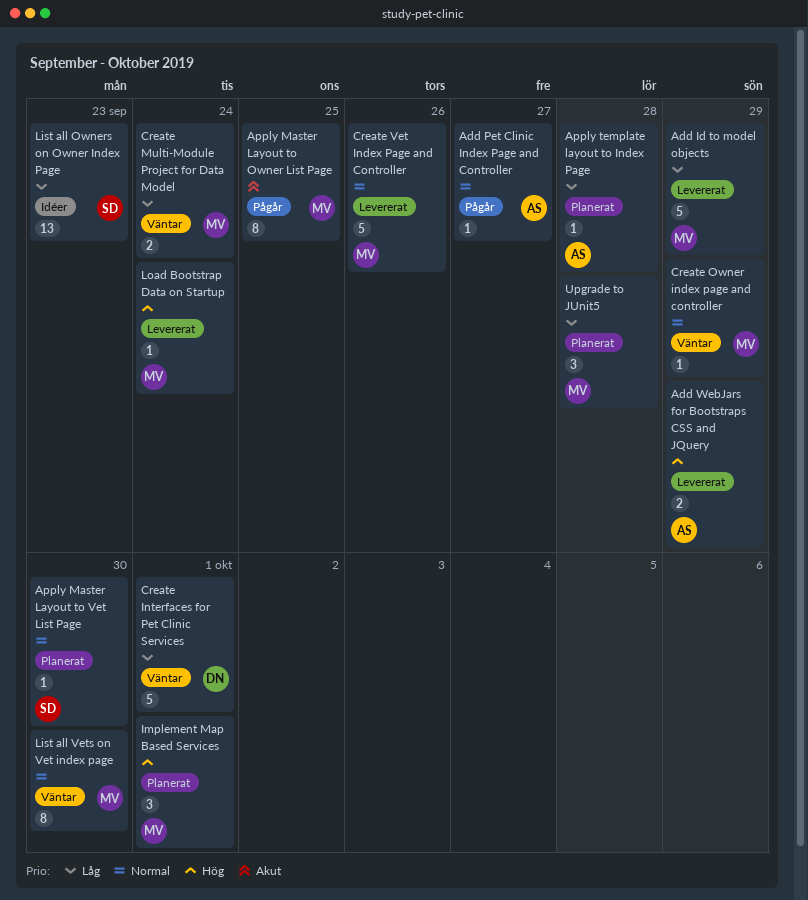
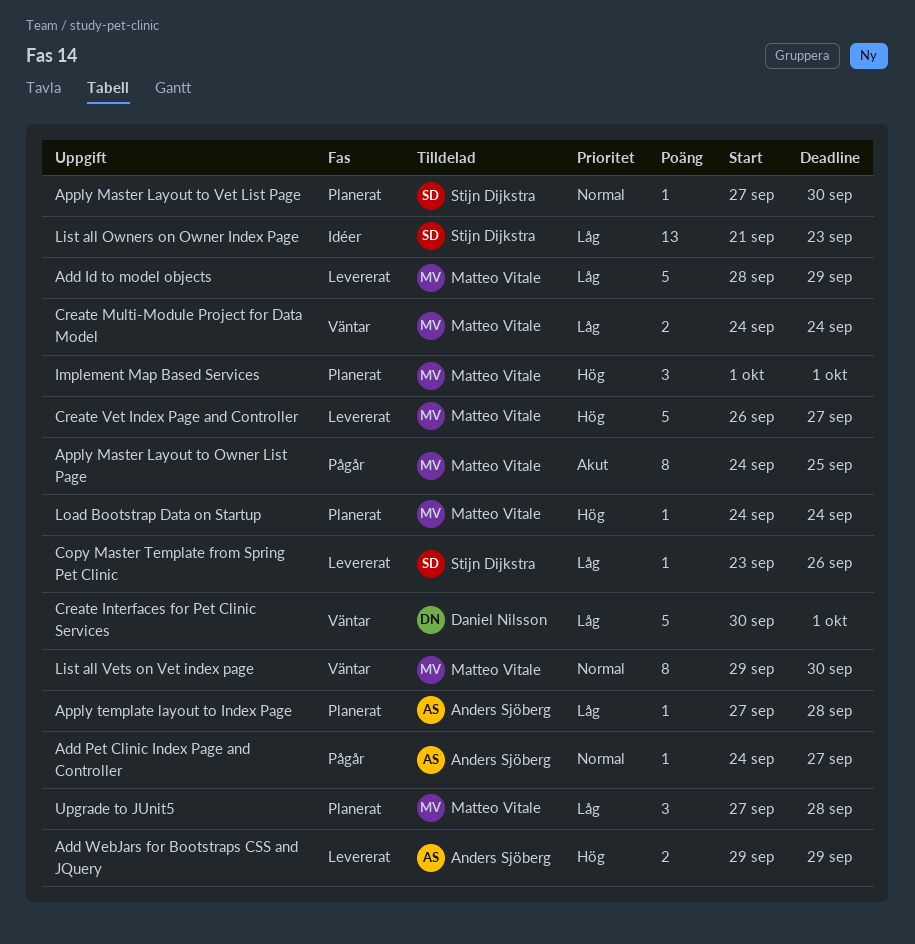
Copy Master Template from Spring Pet Clinic: none -> present
Create Owner index page and controller: present -> none
Create Vet Index Page and Controller, priority: Normal -> Hög
Create Vet Index Page and Controller, due: Sep 26 -> Sep 27
Load Bootstrap Data on Startup, status: Levererat -> Planerat

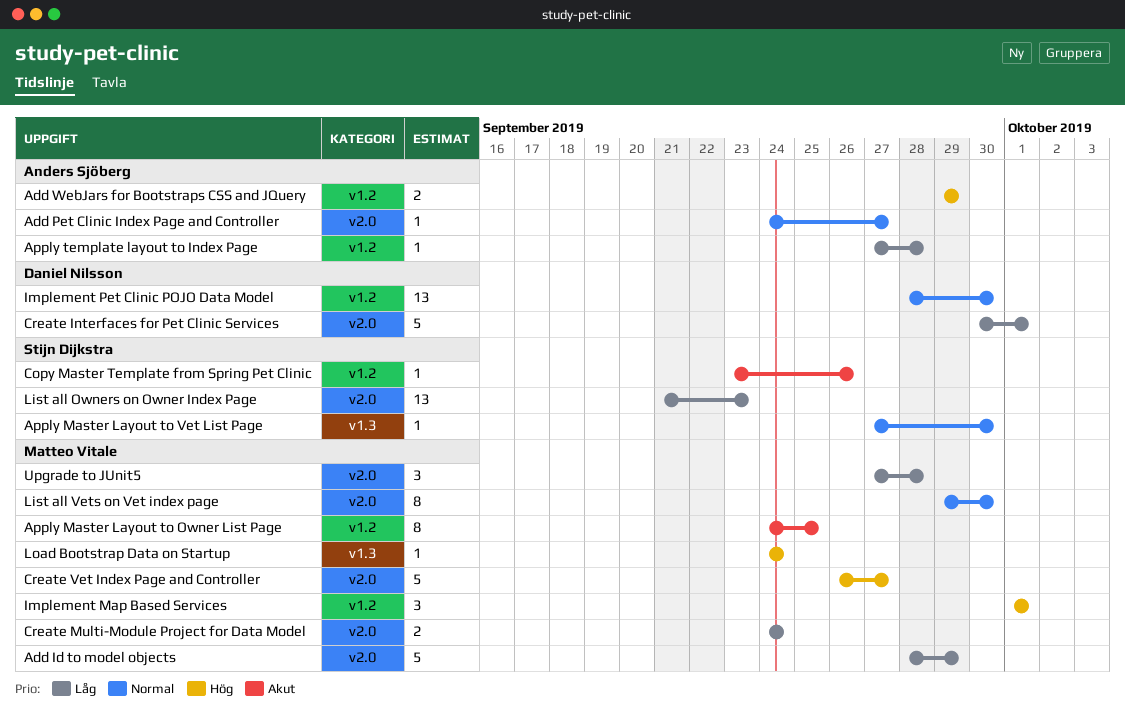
Copy Master Template from Spring Pet Clinic, priority: Låg -> Akut
Implement Pet Clinic POJO Data Model: none -> present

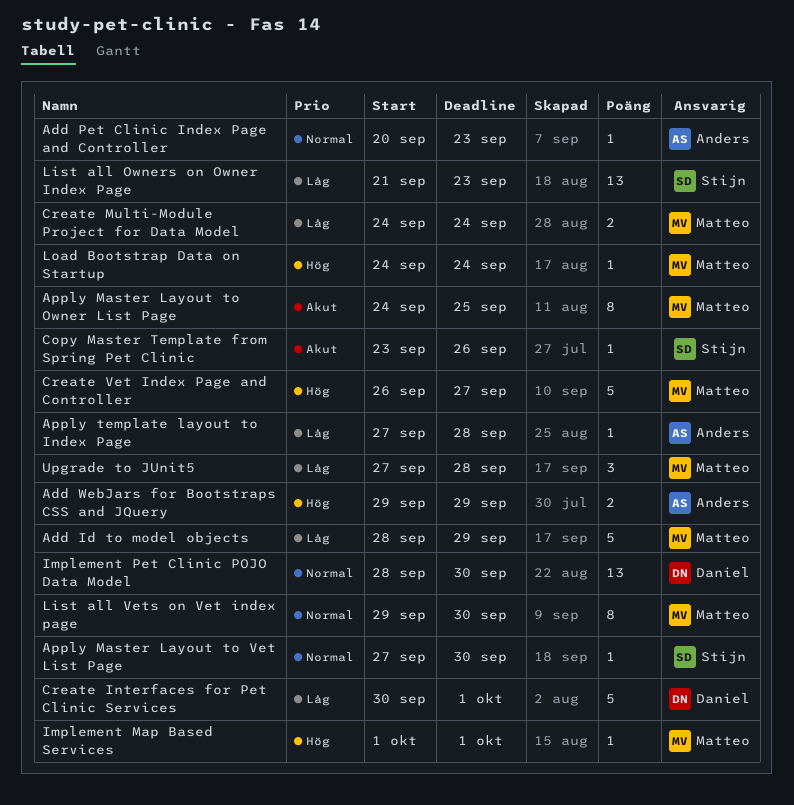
Add Pet Clinic Index Page and Controller, start: Sep 24 -> Sep 20
Add Pet Clinic Index Page and Controller, due: Sep 27 -> Sep 23
Implement Map Based Services, estimate: 3 -> 1

